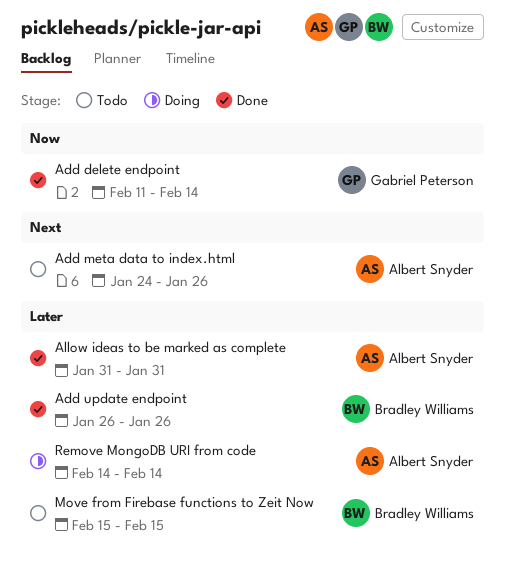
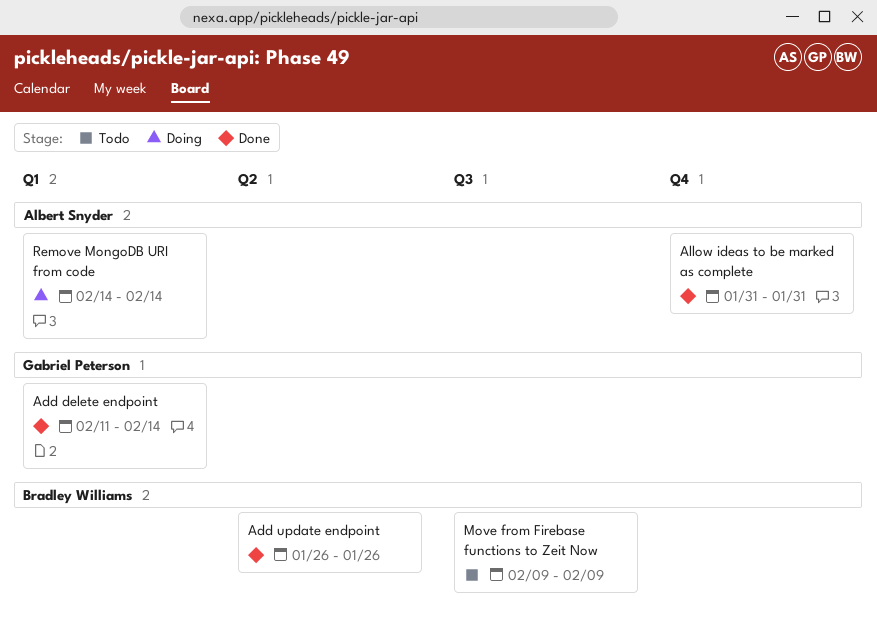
Add meta data to index.html: present -> none
Move from Firebase functions to Zeit Now, start: Feb 15 -> Feb 9
Move from Firebase functions to Zeit Now, due: Feb 15 -> Feb 9

